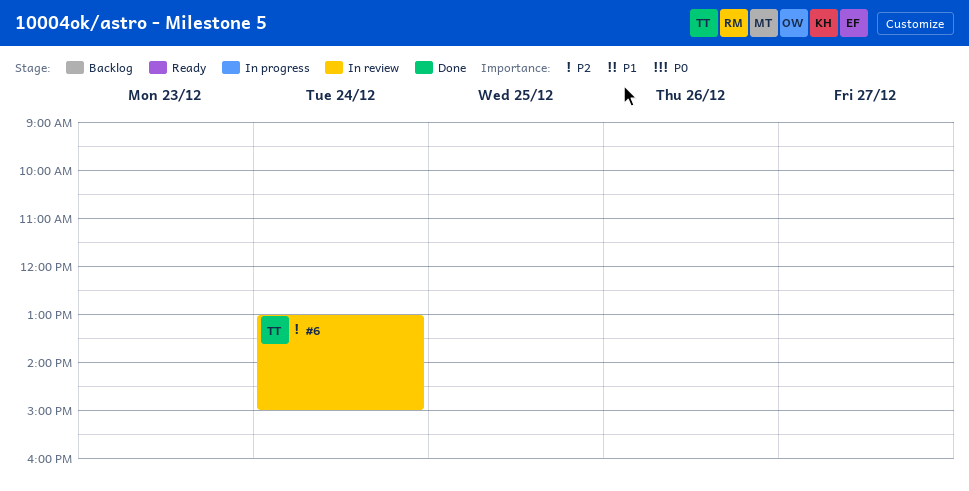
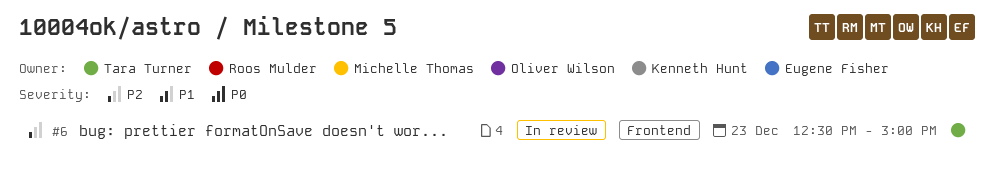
#6, day: Dec 24 -> Dec 23
#6, begins: 13:00 -> 12:30

